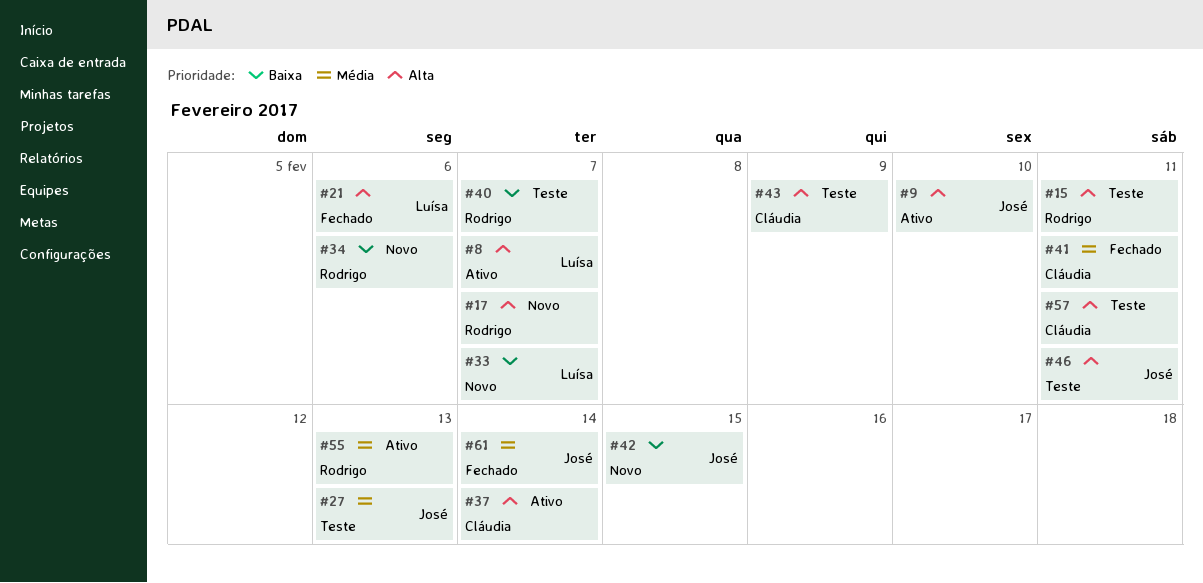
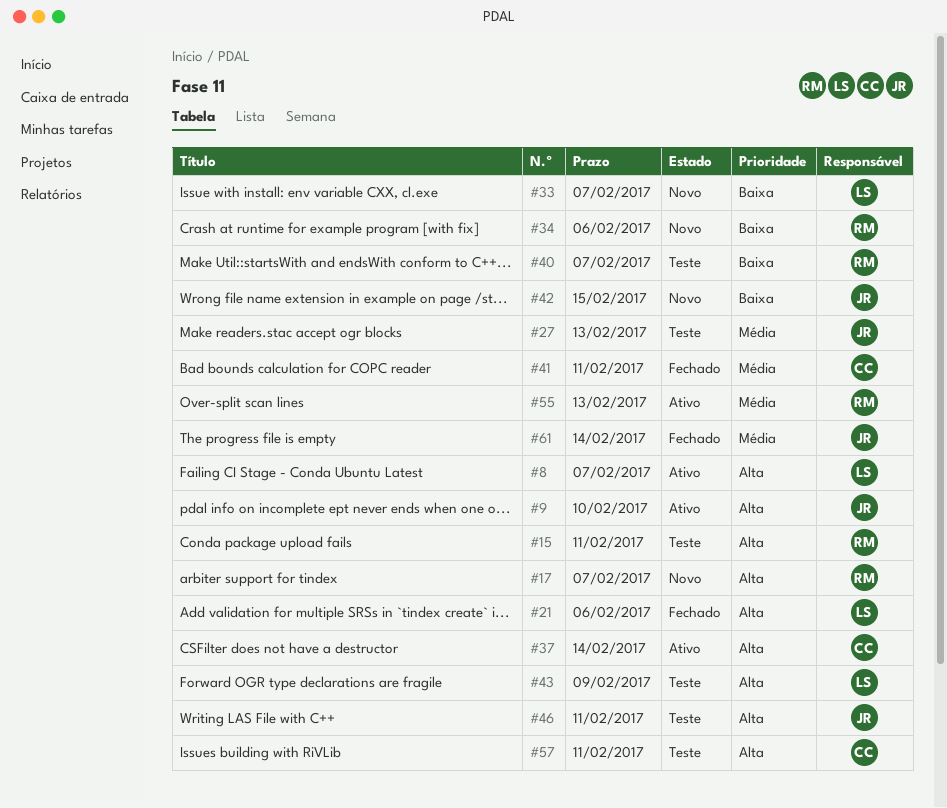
#43, owner: Cláudia -> Luísa

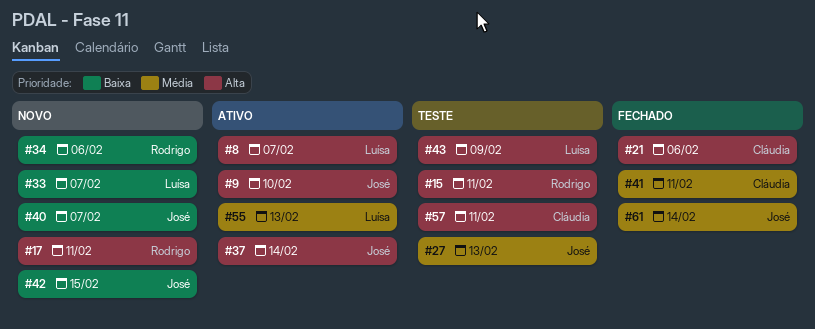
#17, due: Feb 7 -> Feb 11
#21, owner: Luísa -> Cláudia
#37, owner: Cláudia -> José
#40, status: Teste -> Novo
#40, owner: Rodrigo -> José
#46: present -> none
#55, owner: Rodrigo -> Luísa

